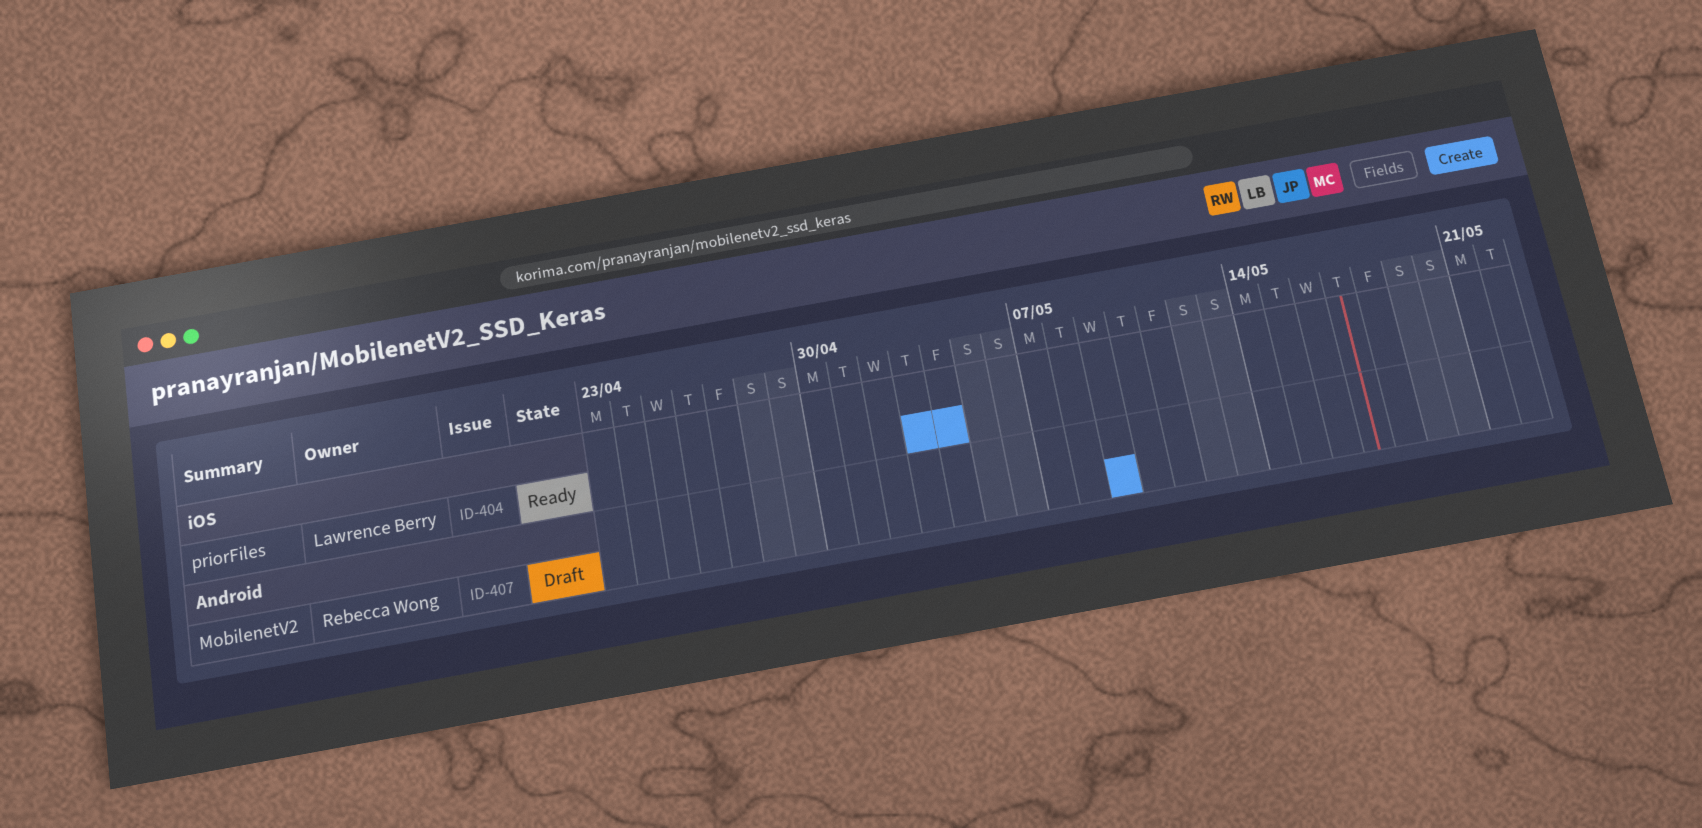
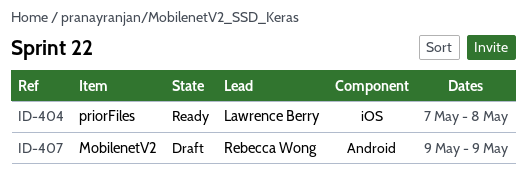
ID-404, start: May 3 -> May 7
ID-404, due: May 4 -> May 8

